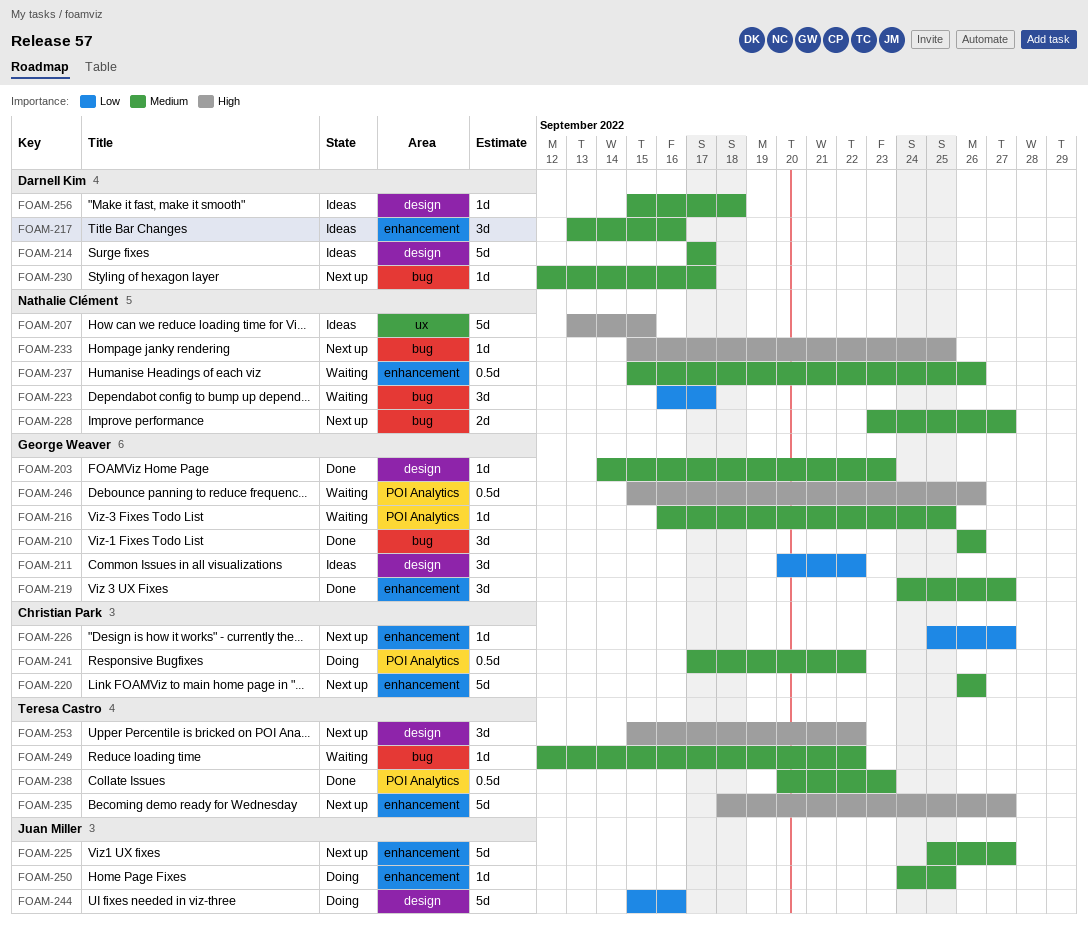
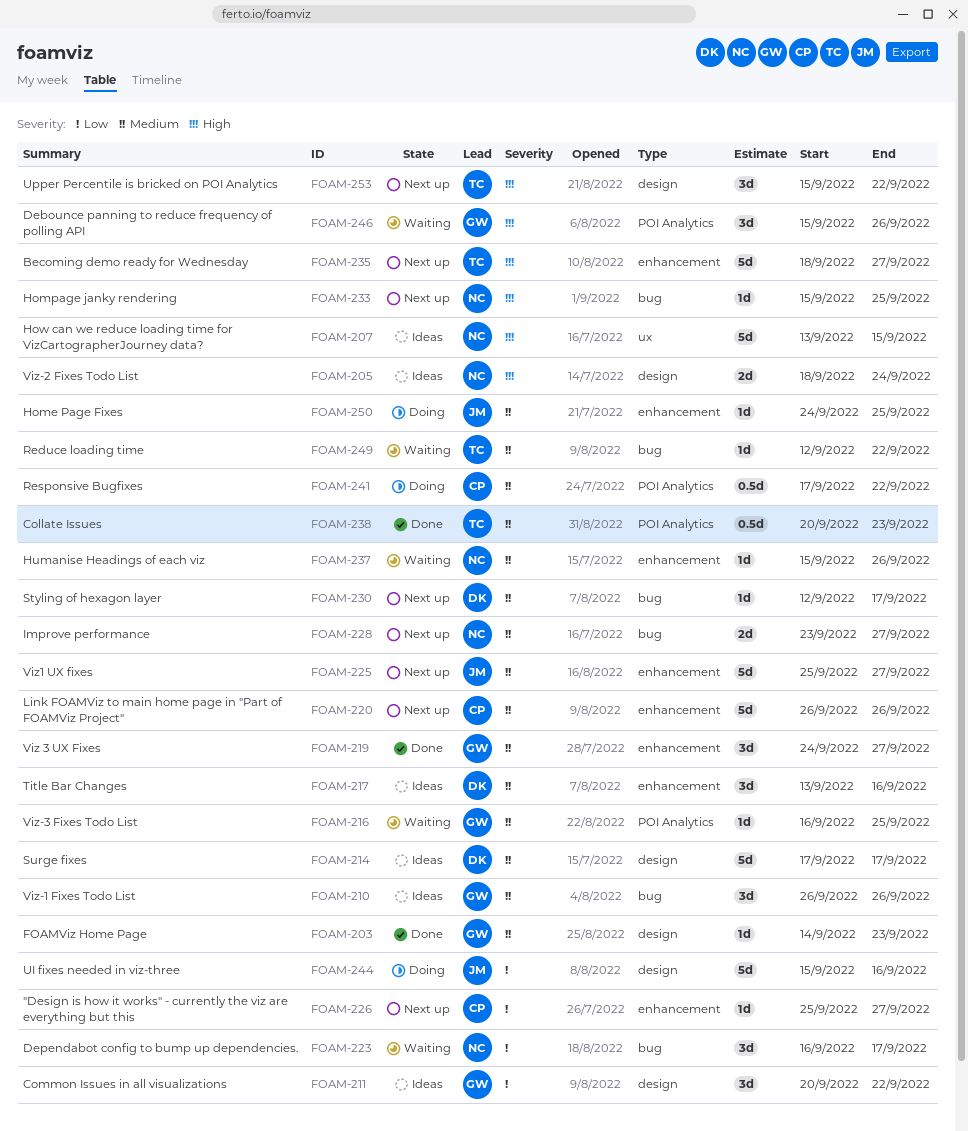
FOAM-205: none -> present
FOAM-210, status: Done -> Ideas
FOAM-237, estimate: 0.5d -> 1d
FOAM-246, estimate: 0.5d -> 3d
FOAM-256: present -> none

